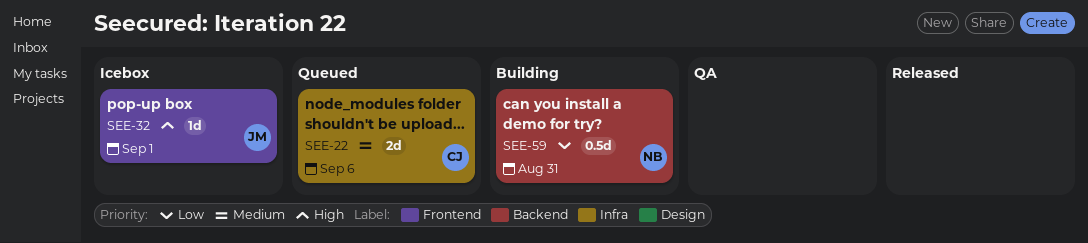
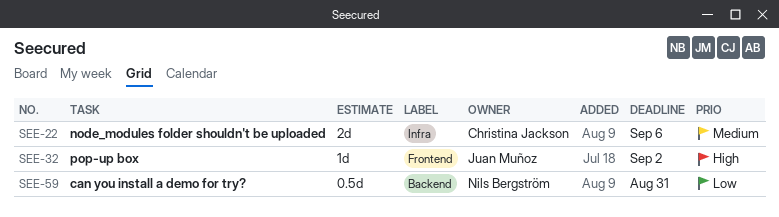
SEE-32, due: Sep 1 -> Sep 2

